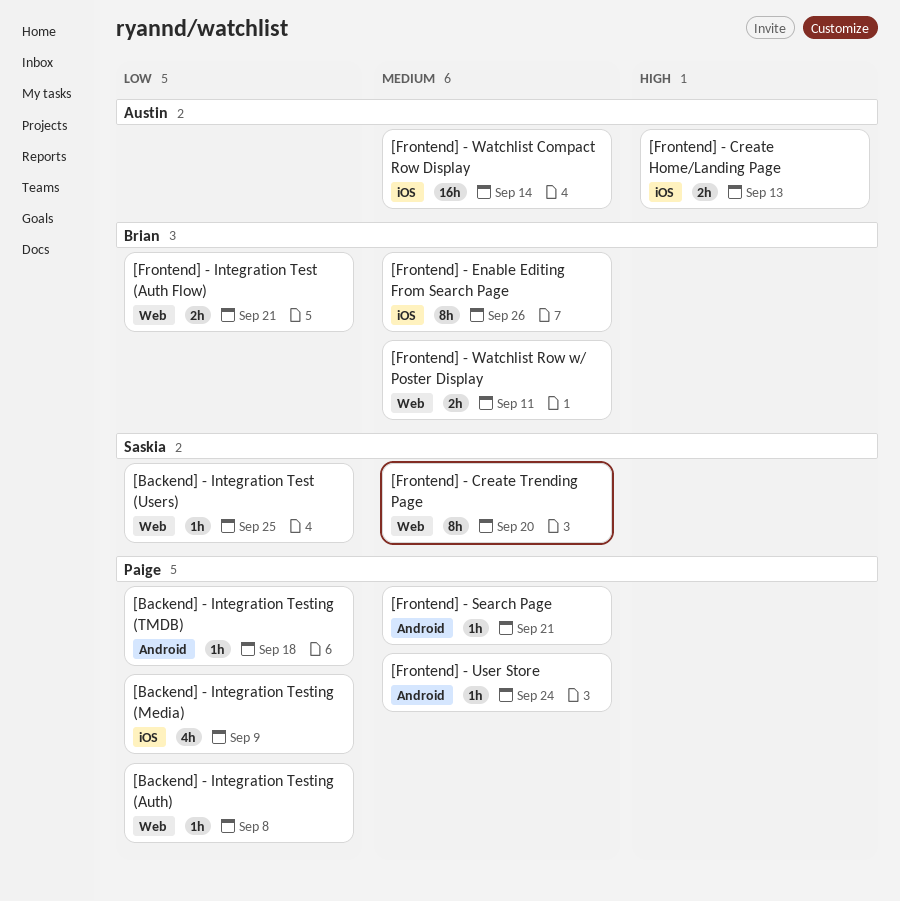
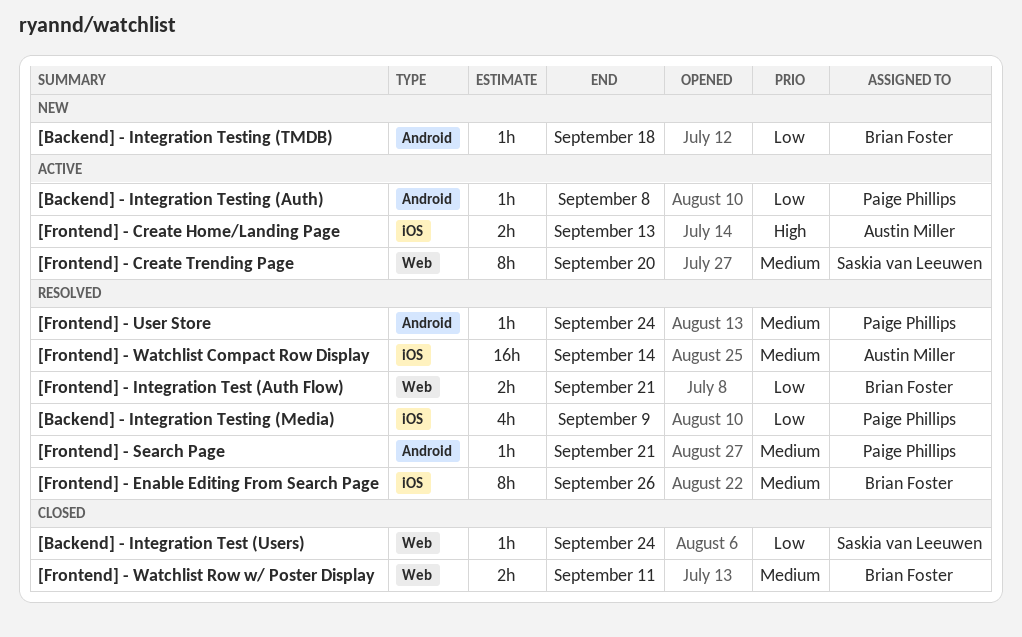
[Backend] - Integration Test (Users), due: Sep 25 -> Sep 24
[Backend] - Integration Testing (Auth), label: Web -> Android
[Backend] - Integration Testing (TMDB), owner: Paige Phillips -> Brian Foster

